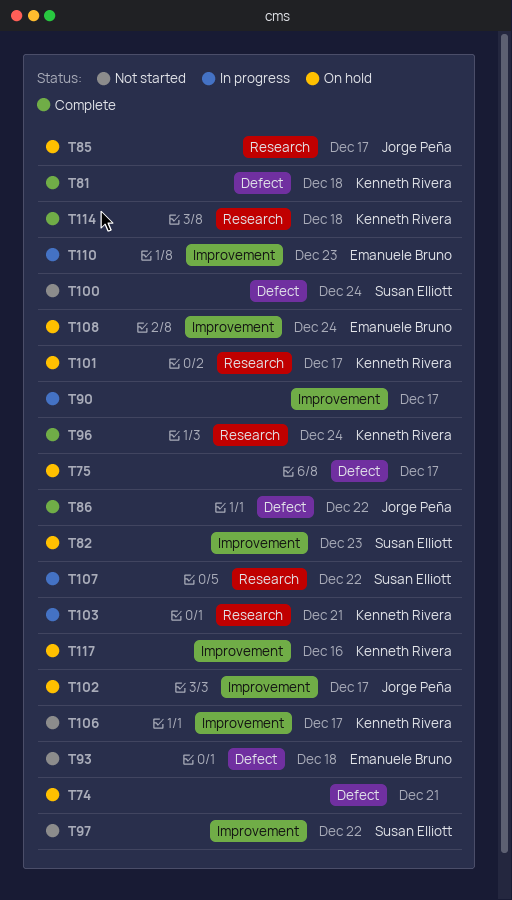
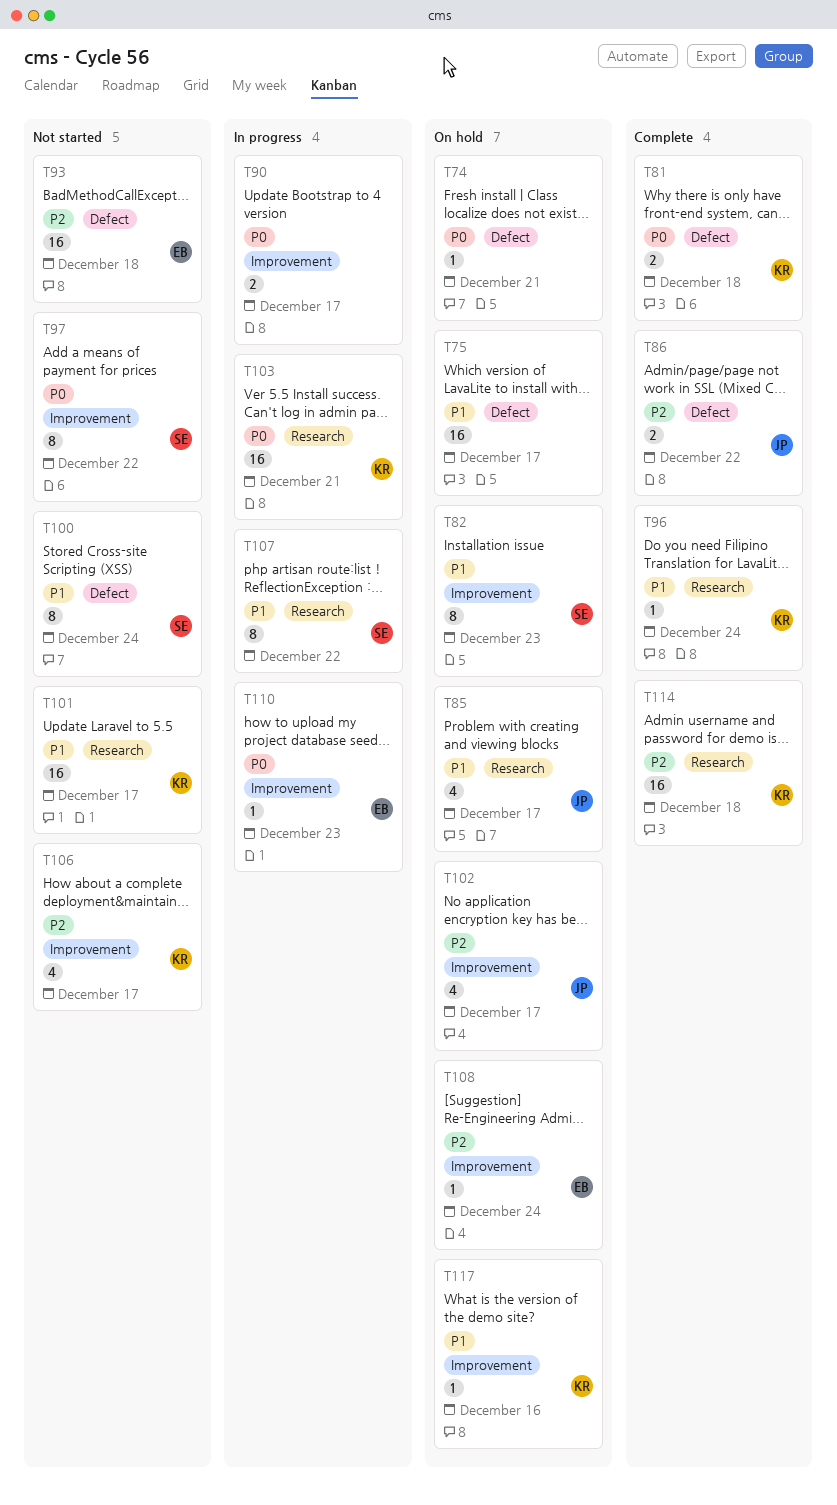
T101, status: On hold -> Not started

